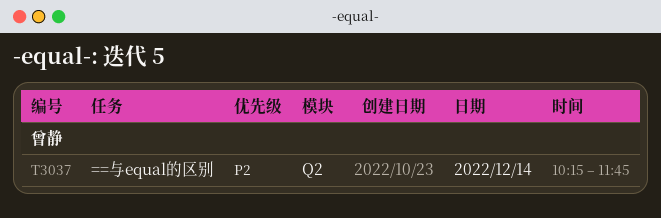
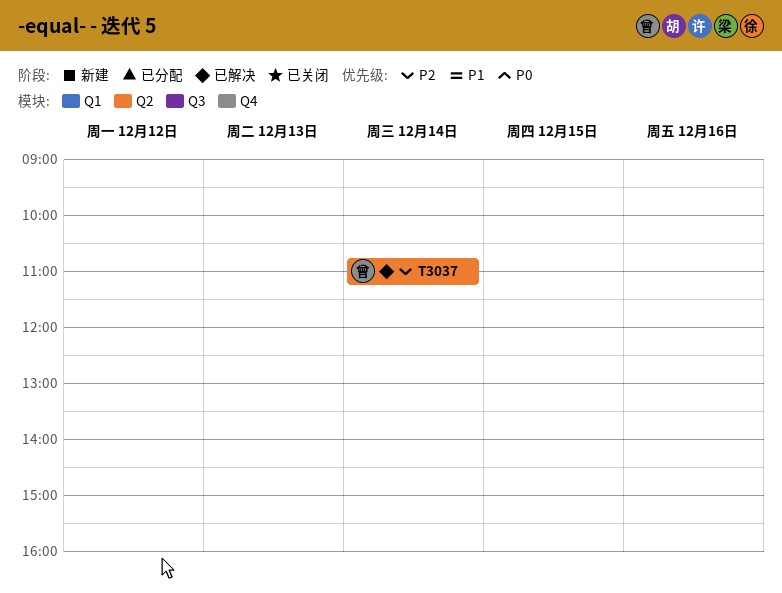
T3037, begins: 10:15 -> 10:45
T3037, ends: 11:45 -> 11:15

